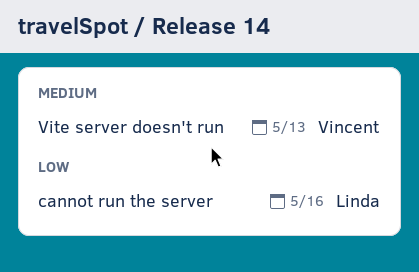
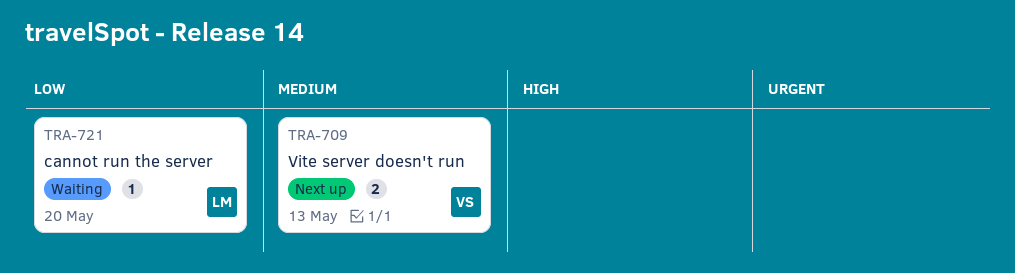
cannot run the server, due: May 16 -> May 20

